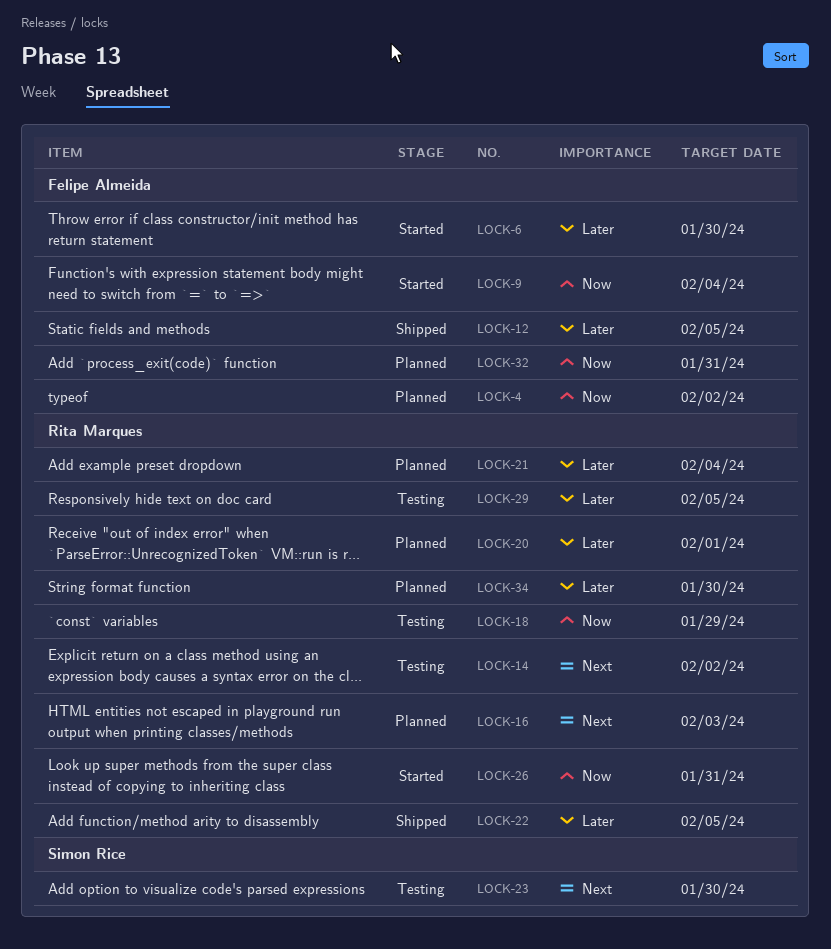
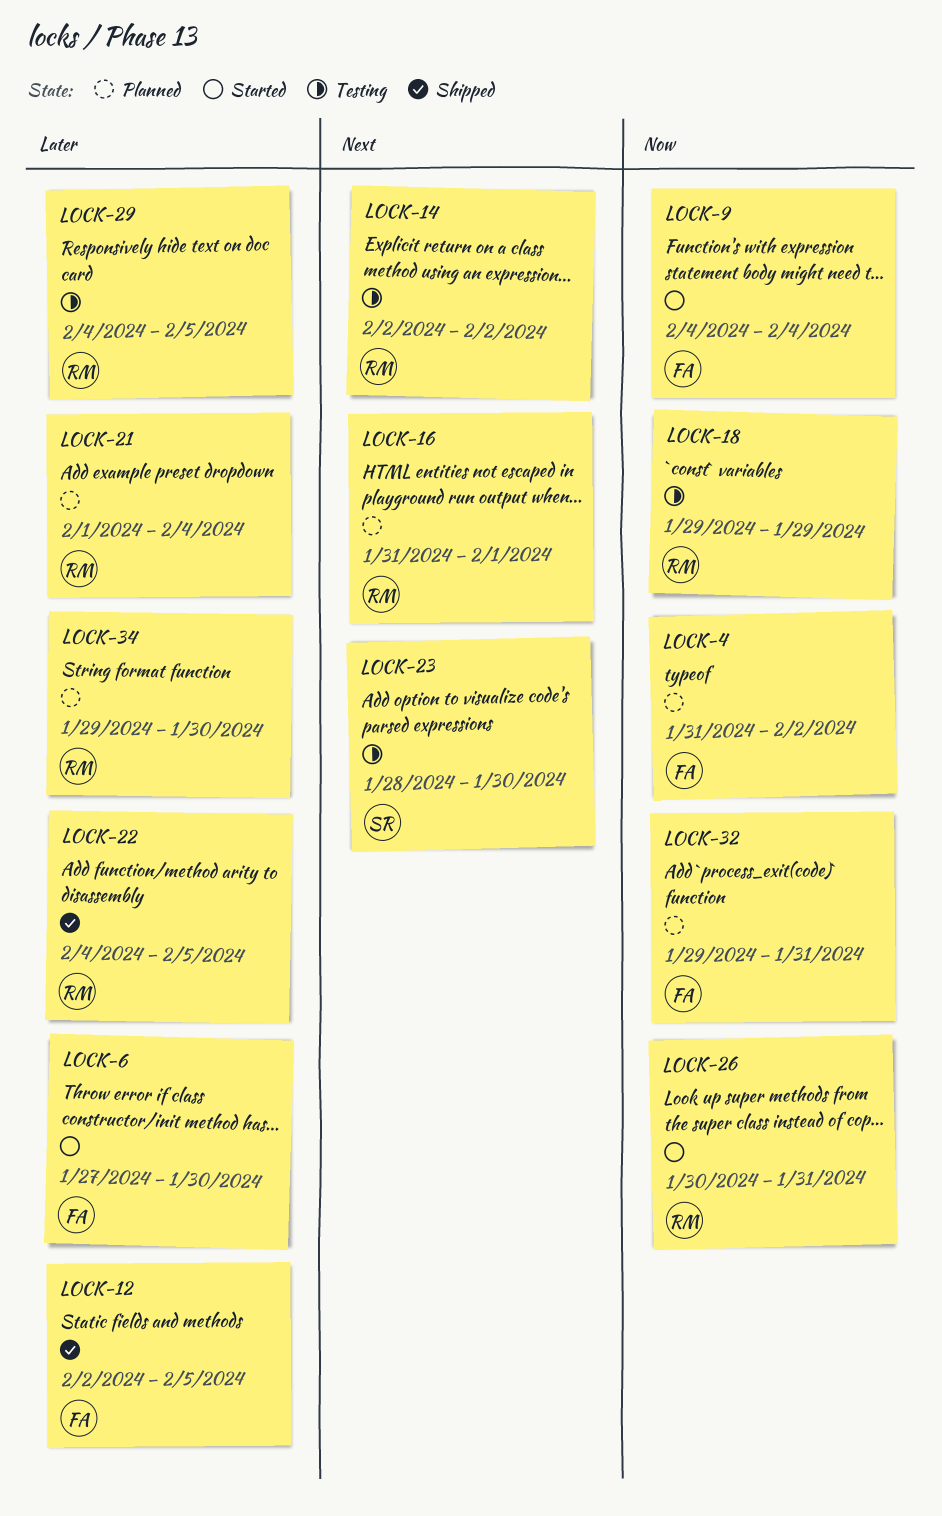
LOCK-16, due: Feb 3 -> Feb 1
LOCK-20: present -> none

